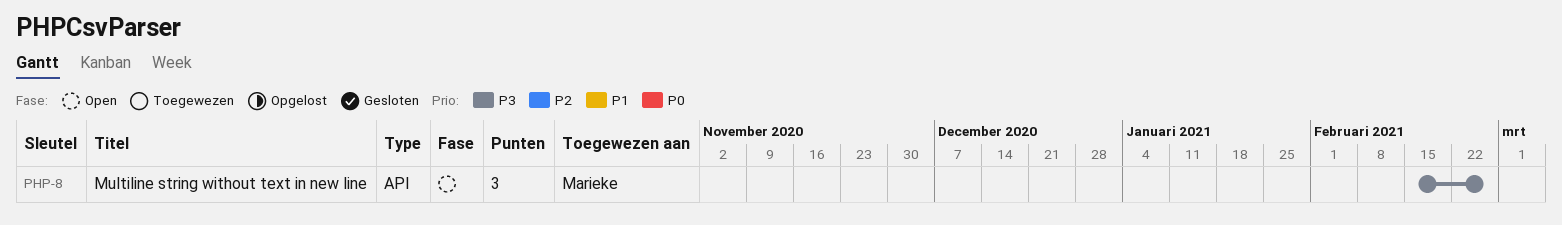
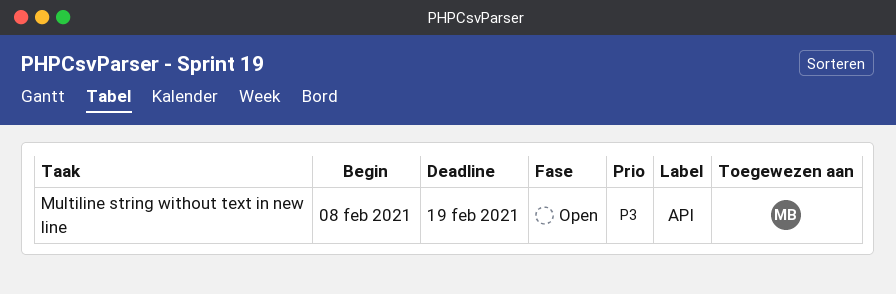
Multiline string without text in new line, start: Feb 15 -> Feb 8
Multiline string without text in new line, due: Feb 26 -> Feb 19

